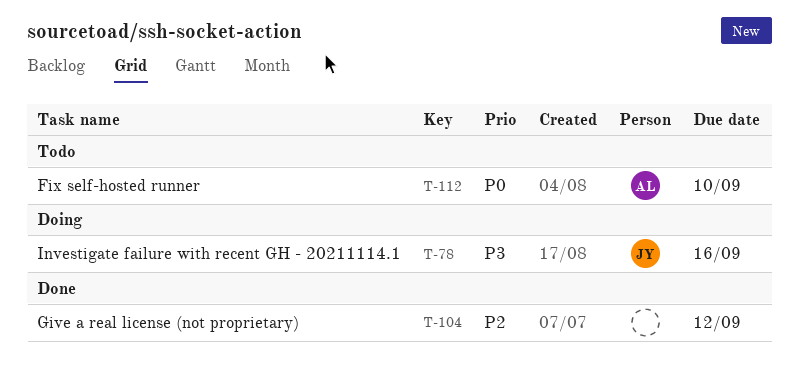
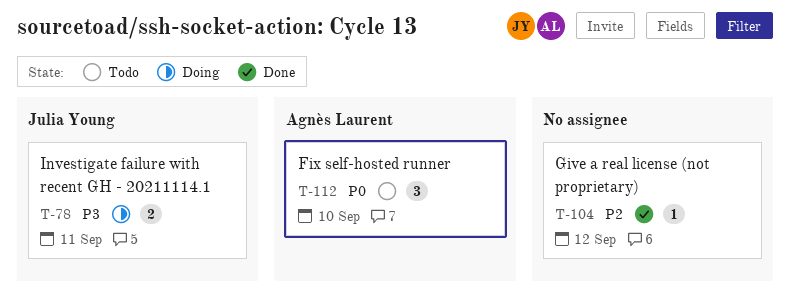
T-78, due: Sep 16 -> Sep 11

